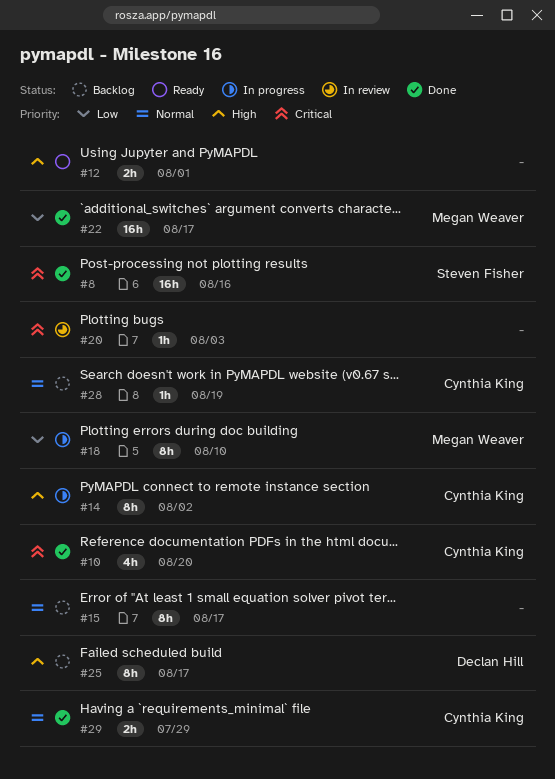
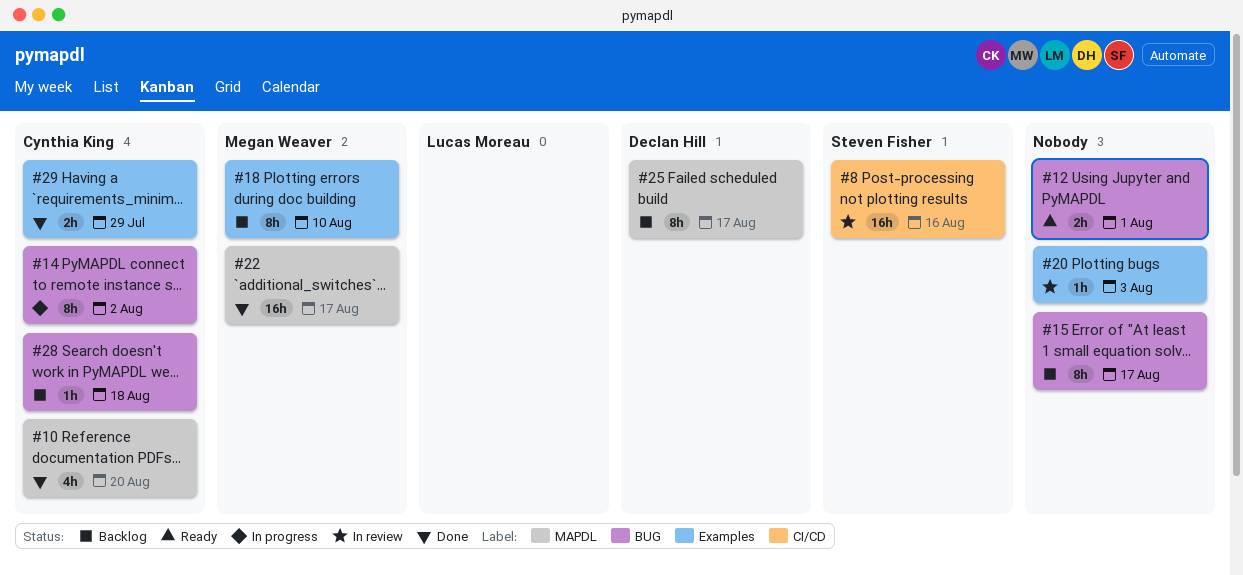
#8, status: Done -> In review
#18, status: In progress -> Backlog
#28, due: Aug 19 -> Aug 18

